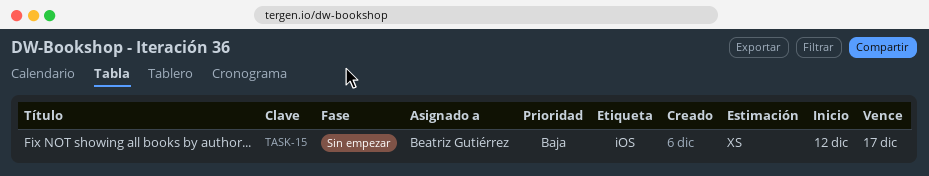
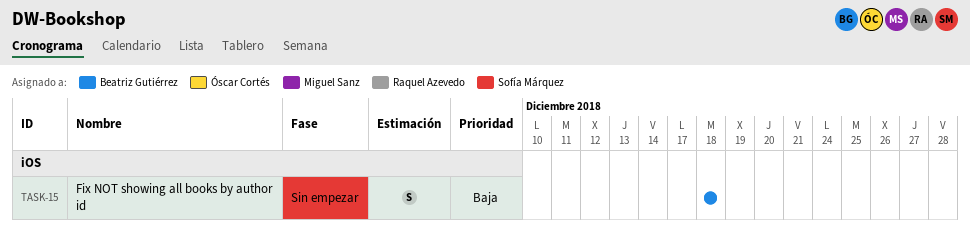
TASK-15, estimate: XS -> S
TASK-15, start: Dec 12 -> Dec 18
TASK-15, due: Dec 17 -> Dec 18

